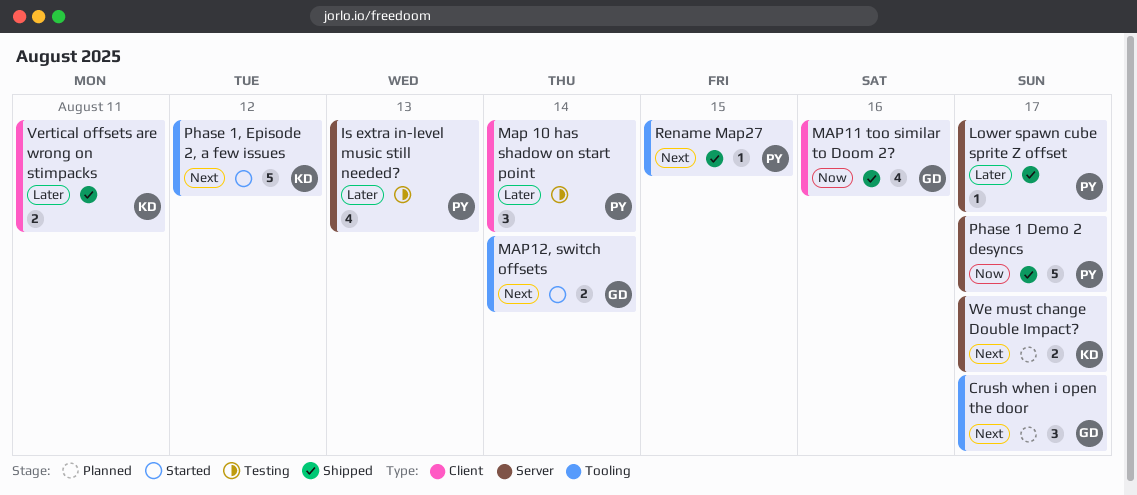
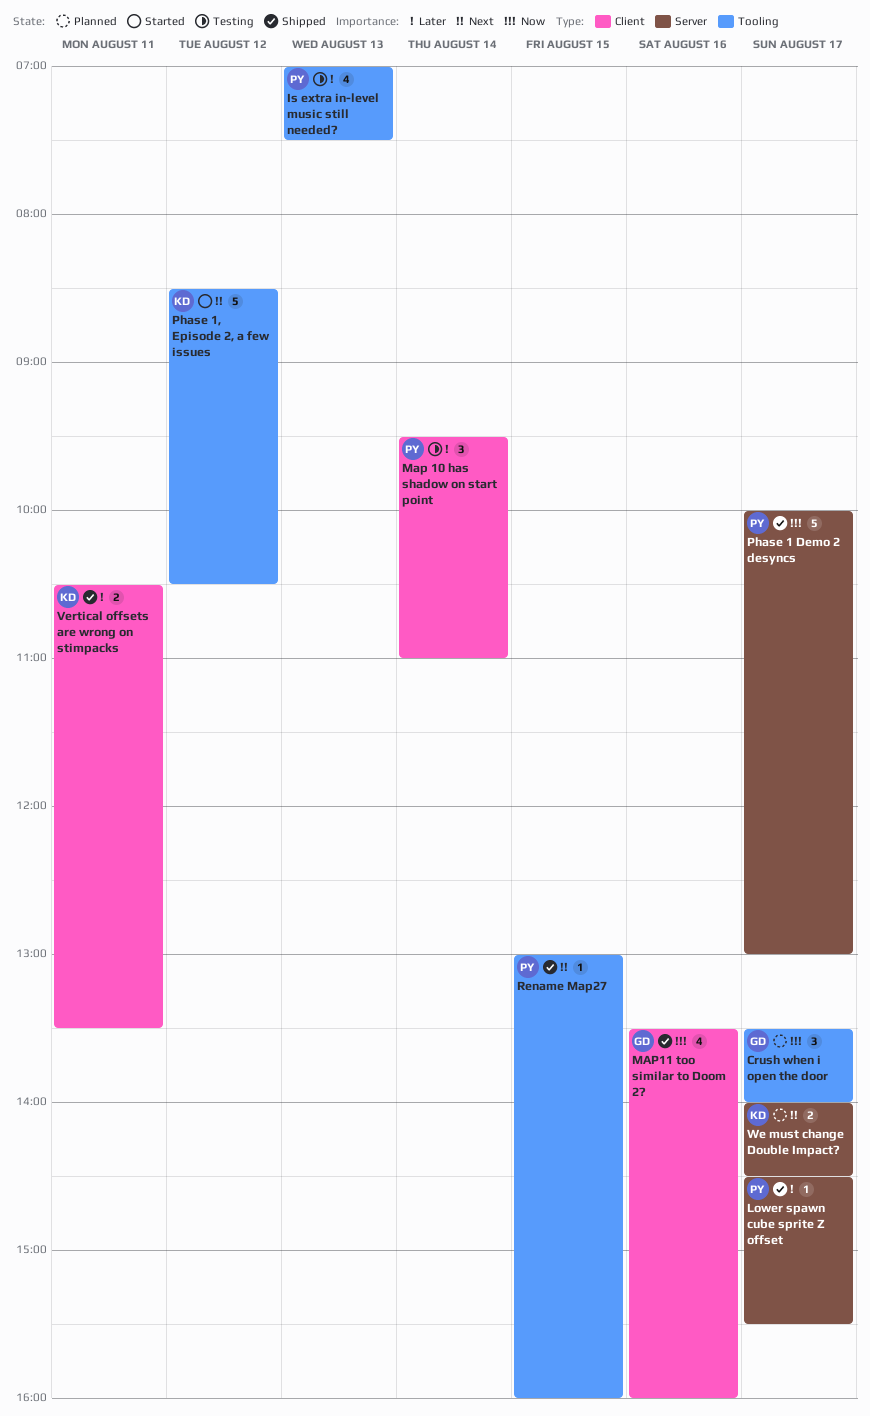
Crush when i open the door, priority: Next -> Now
Is extra in-level music still needed?, label: Server -> Tooling
MAP12, switch offsets: present -> none

